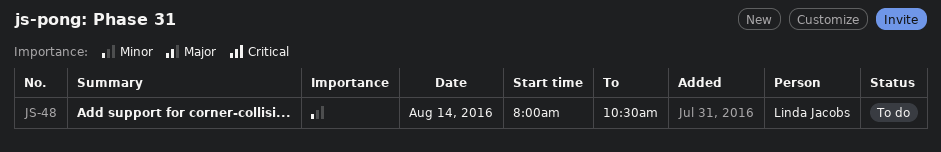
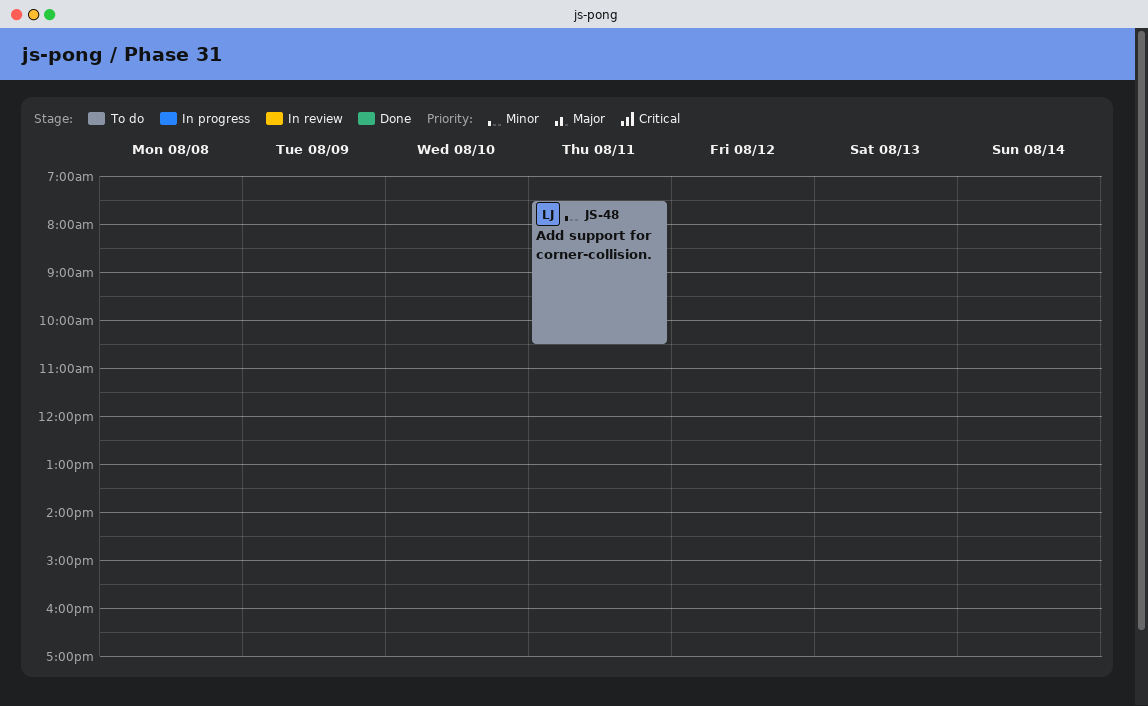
JS-48, day: Aug 14 -> Aug 11
JS-48, begins: 08:00 -> 07:30

